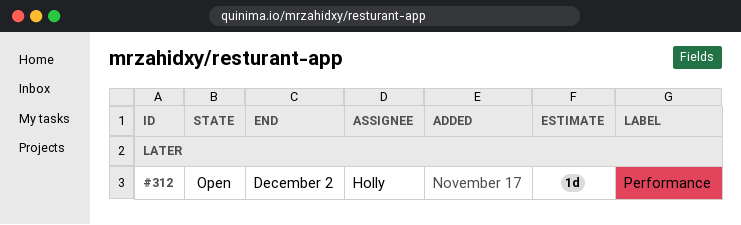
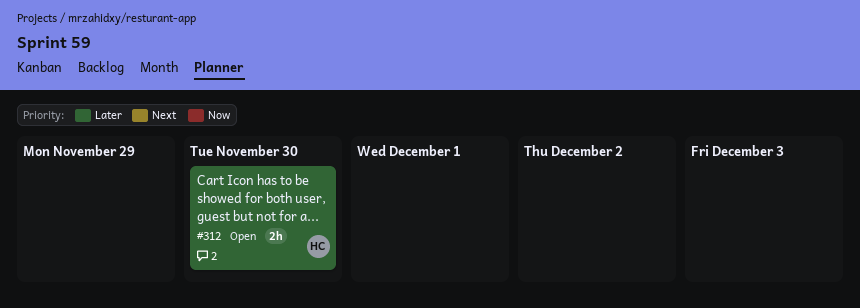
#312, estimate: 1d -> 2h
#312, due: Dec 2 -> Nov 30

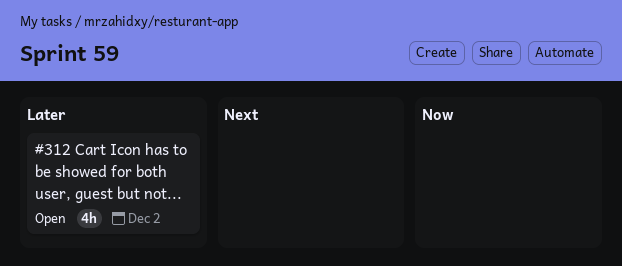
#312, estimate: 2h -> 4h
#312, due: Nov 30 -> Dec 2

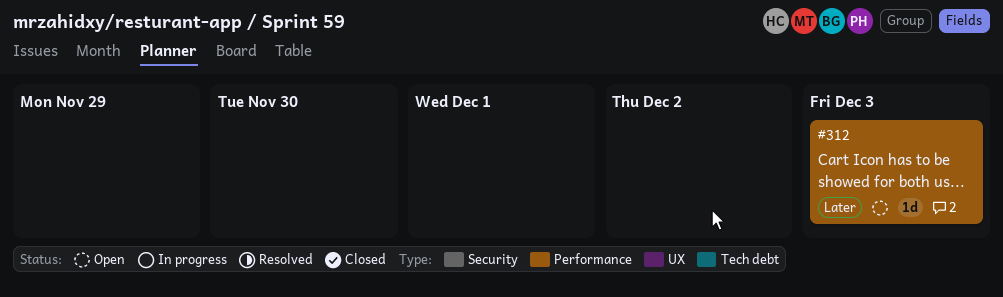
#312, estimate: 4h -> 1d
#312, due: Dec 2 -> Dec 3

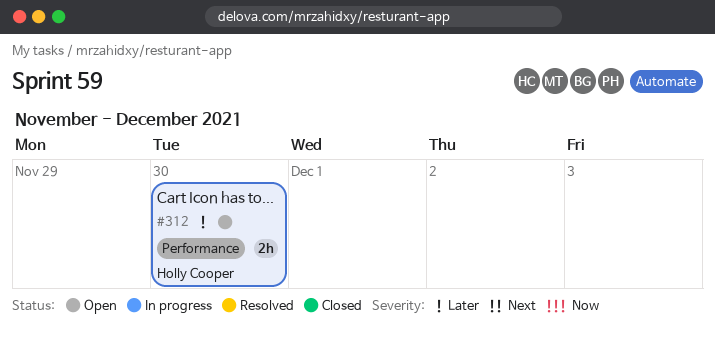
#312, estimate: 1d -> 2h
#312, due: Dec 3 -> Nov 30

